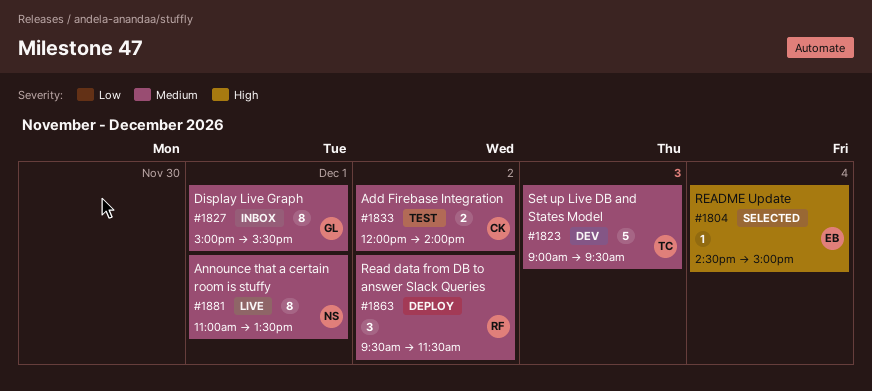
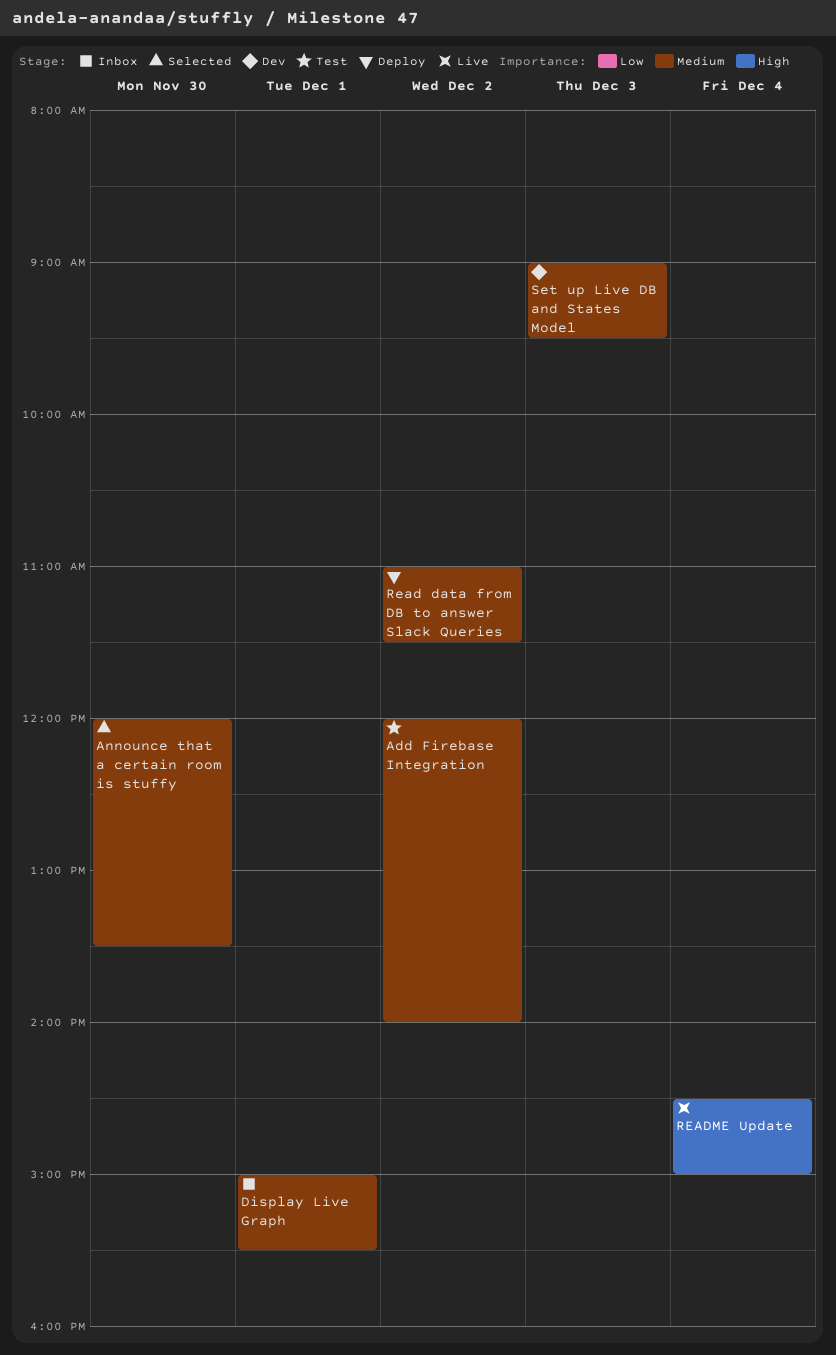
Announce that a certain room is stuffy, status: Live -> Selected
Announce that a certain room is stuffy, day: Dec 1 -> Nov 30
Announce that a certain room is stuffy, begins: 11:00 -> 12:00
Read data from DB to answer Slack Queries, begins: 09:30 -> 11:00
README Update, status: Selected -> Live

